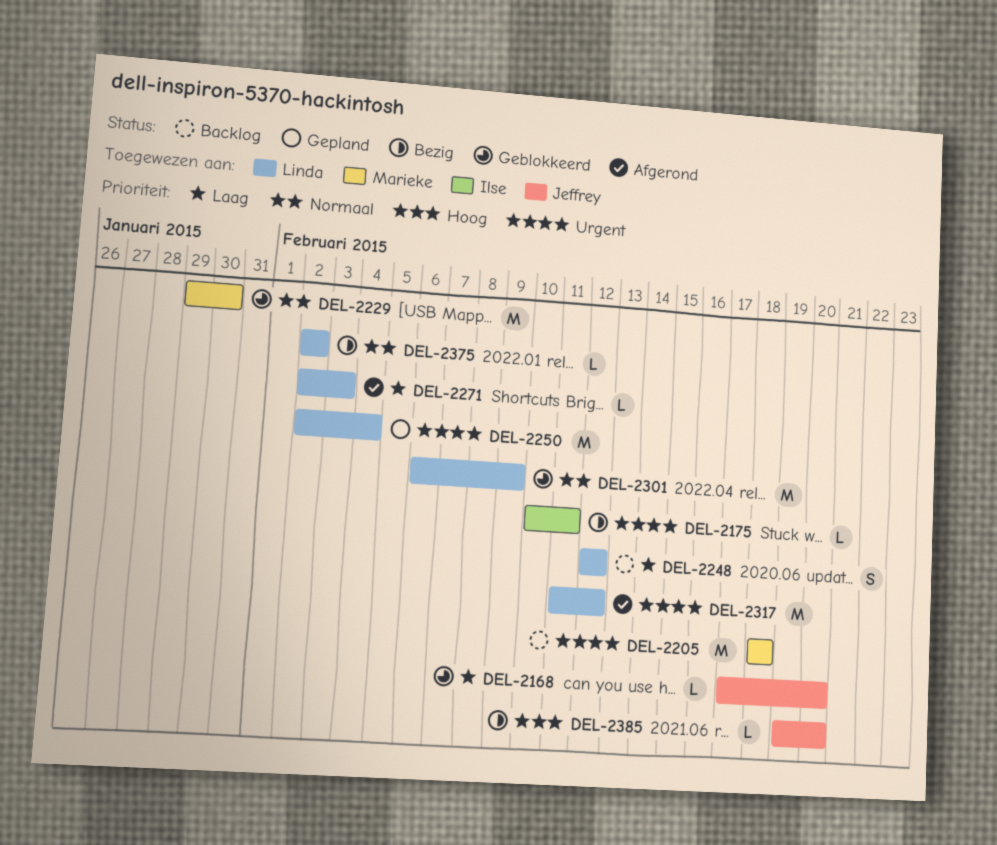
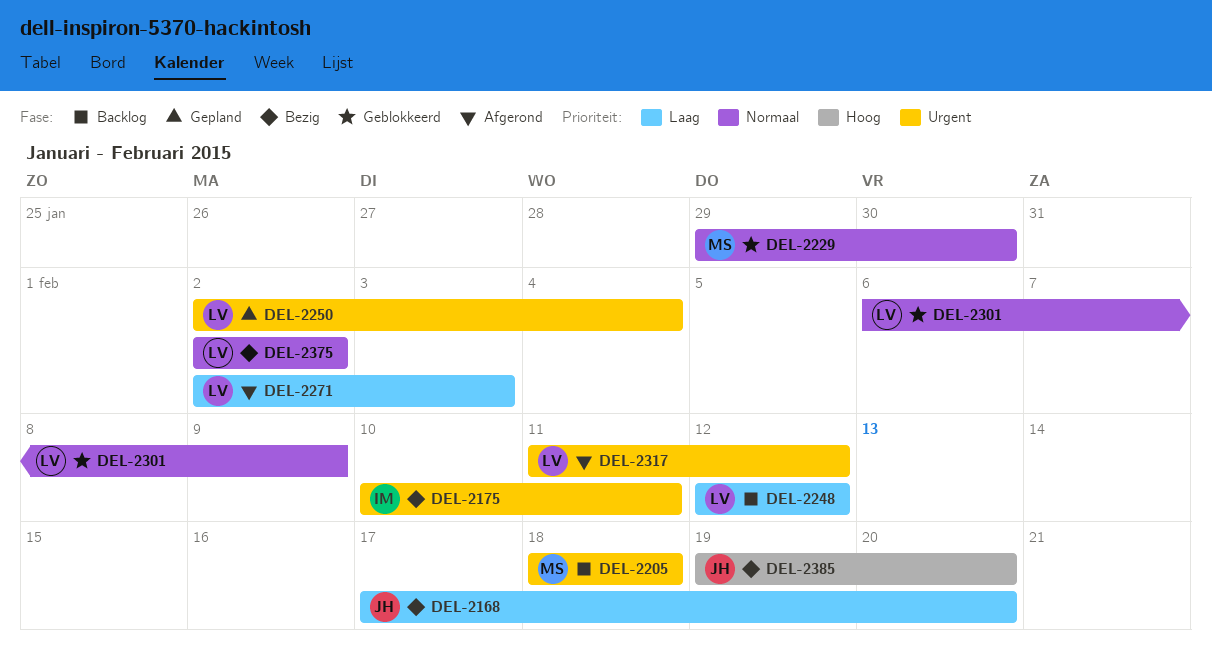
DEL-2168, status: Geblokkeerd -> Bezig

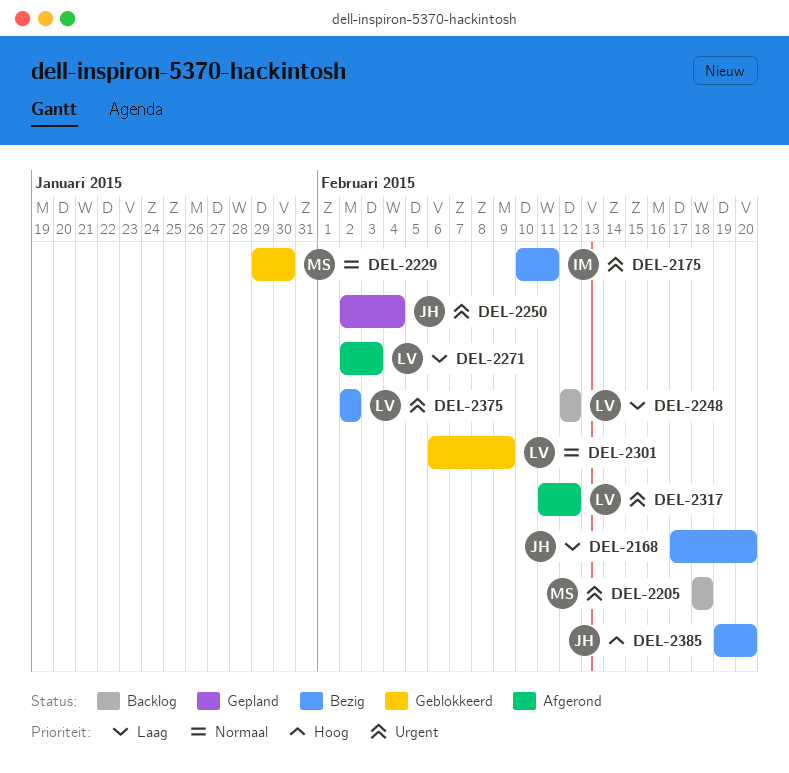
DEL-2250, owner: LV -> JH
DEL-2375, priority: Normaal -> Urgent

